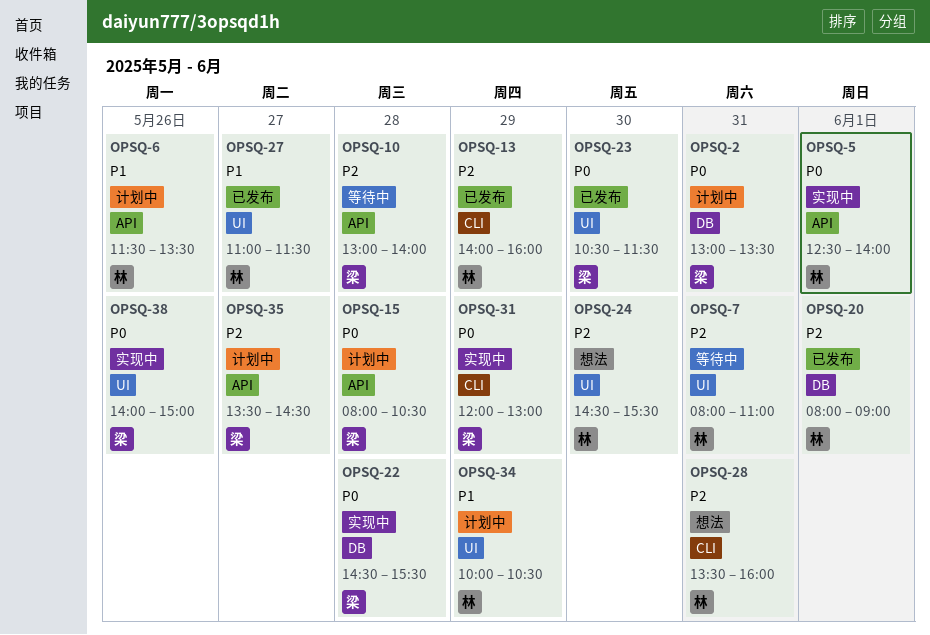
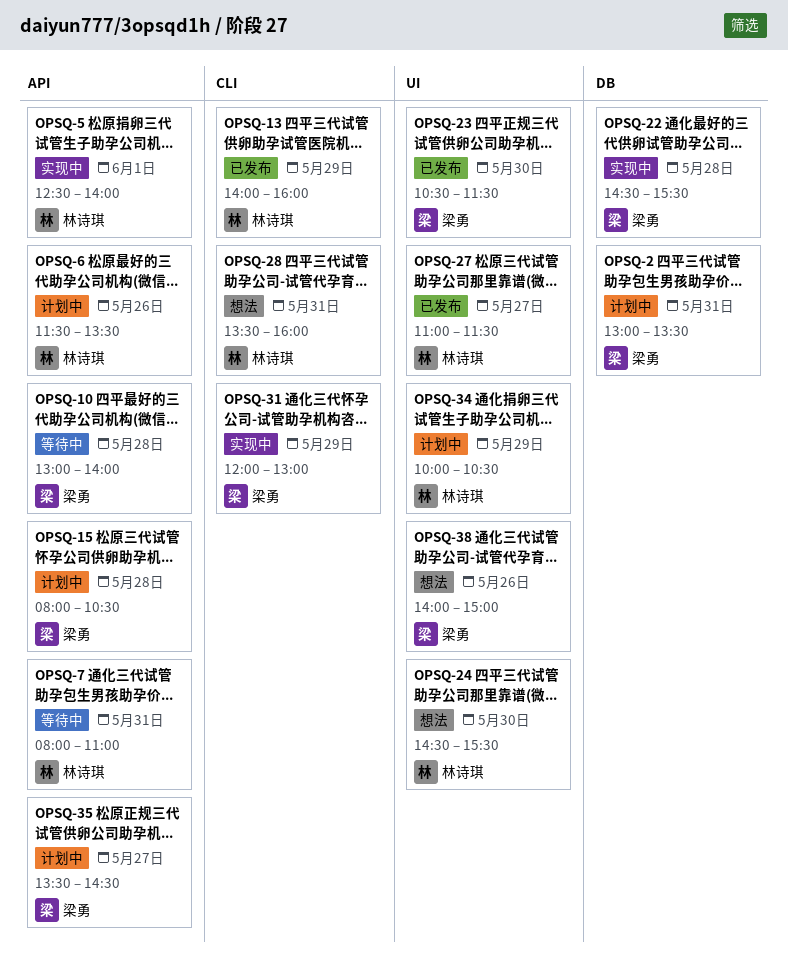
OPSQ-7, label: UI -> API
OPSQ-20: present -> none
OPSQ-38, status: 实现中 -> 想法

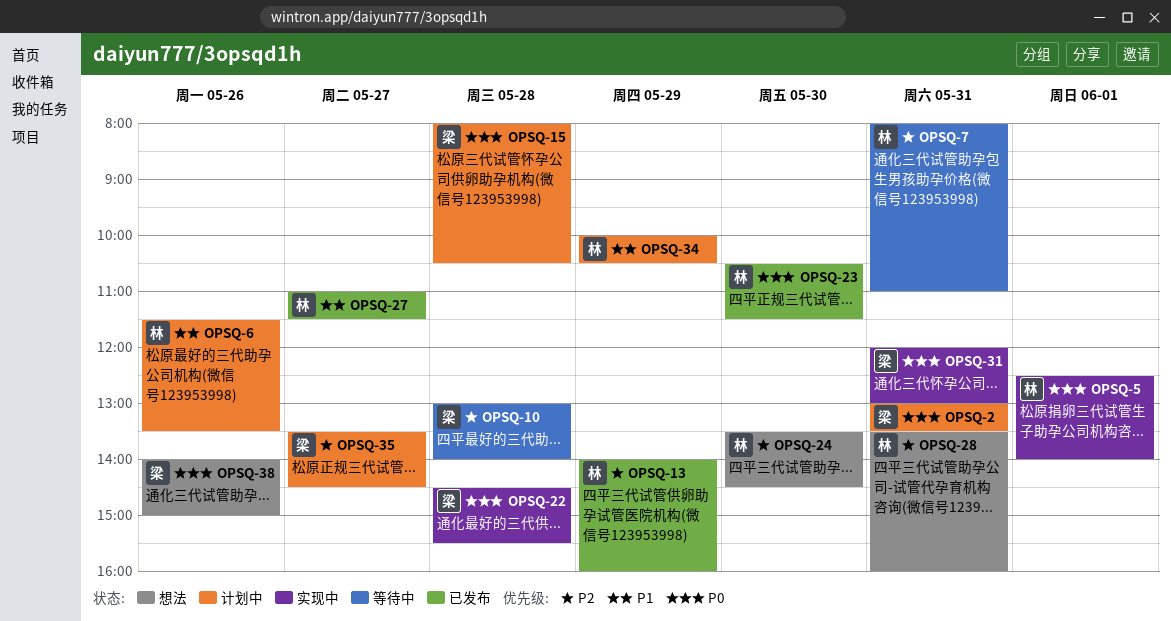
OPSQ-23, owner: 梁勇 -> 林诗琪
OPSQ-24, begins: 14:30 -> 13:30
OPSQ-24, ends: 15:30 -> 14:30
OPSQ-31, day: May 29 -> May 31

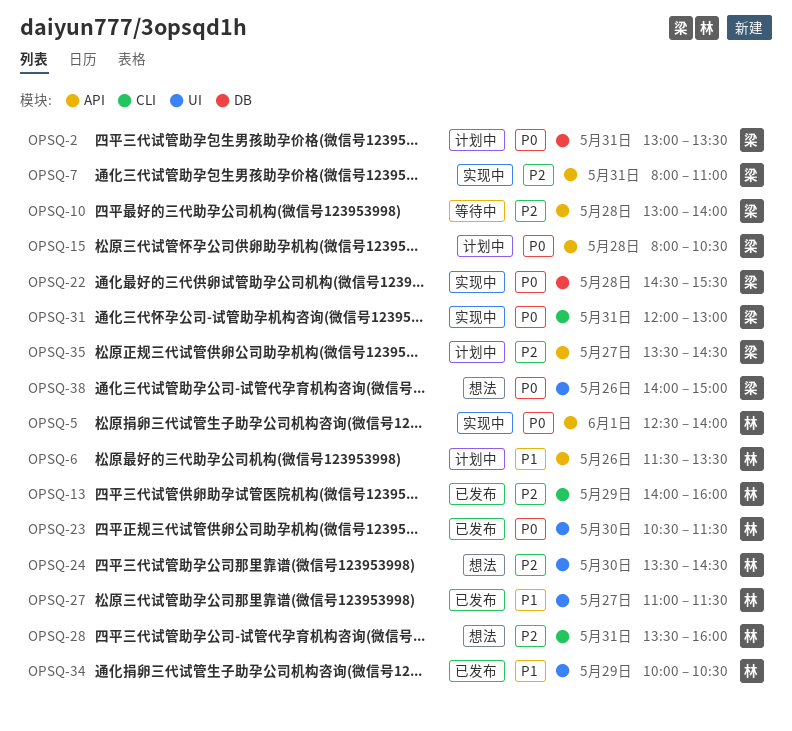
OPSQ-7, status: 等待中 -> 实现中
OPSQ-7, owner: 林 -> 梁
OPSQ-34, status: 计划中 -> 已发布

